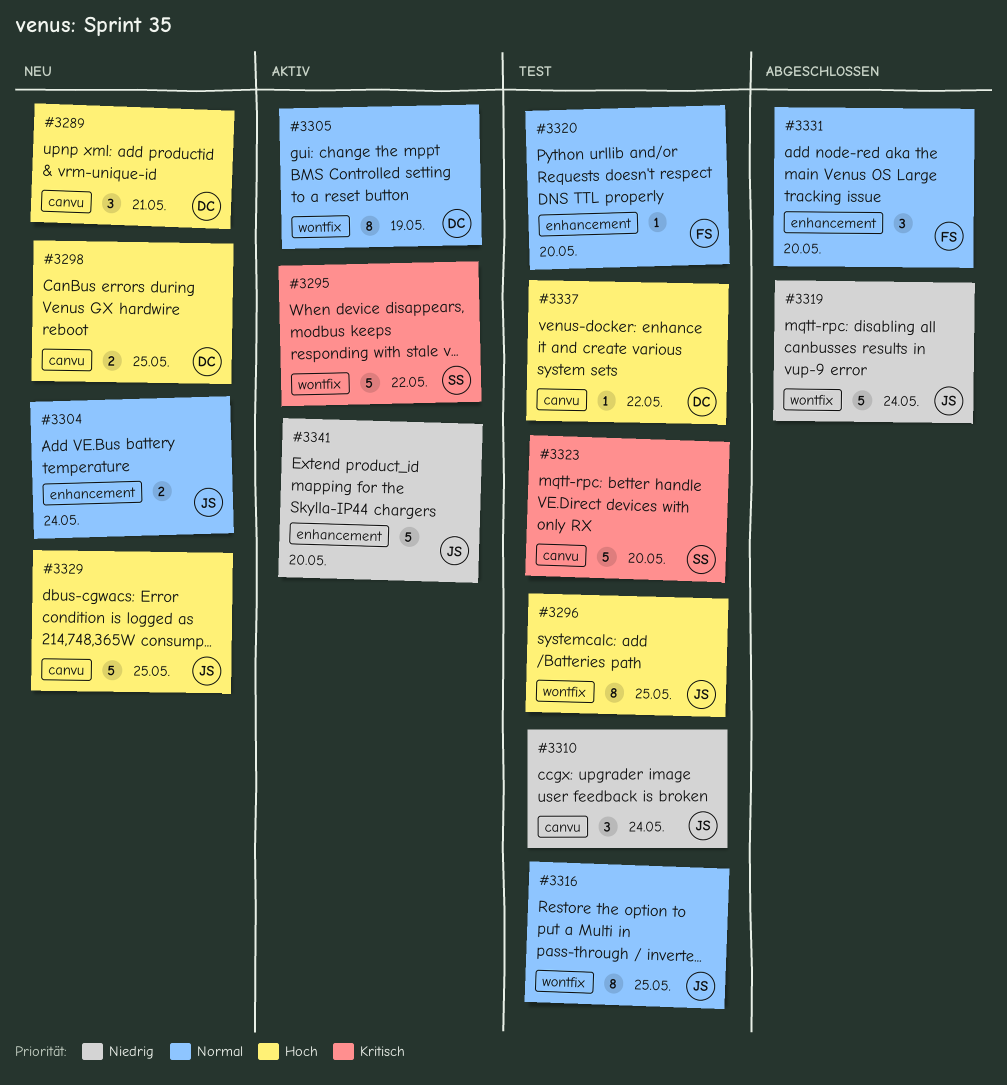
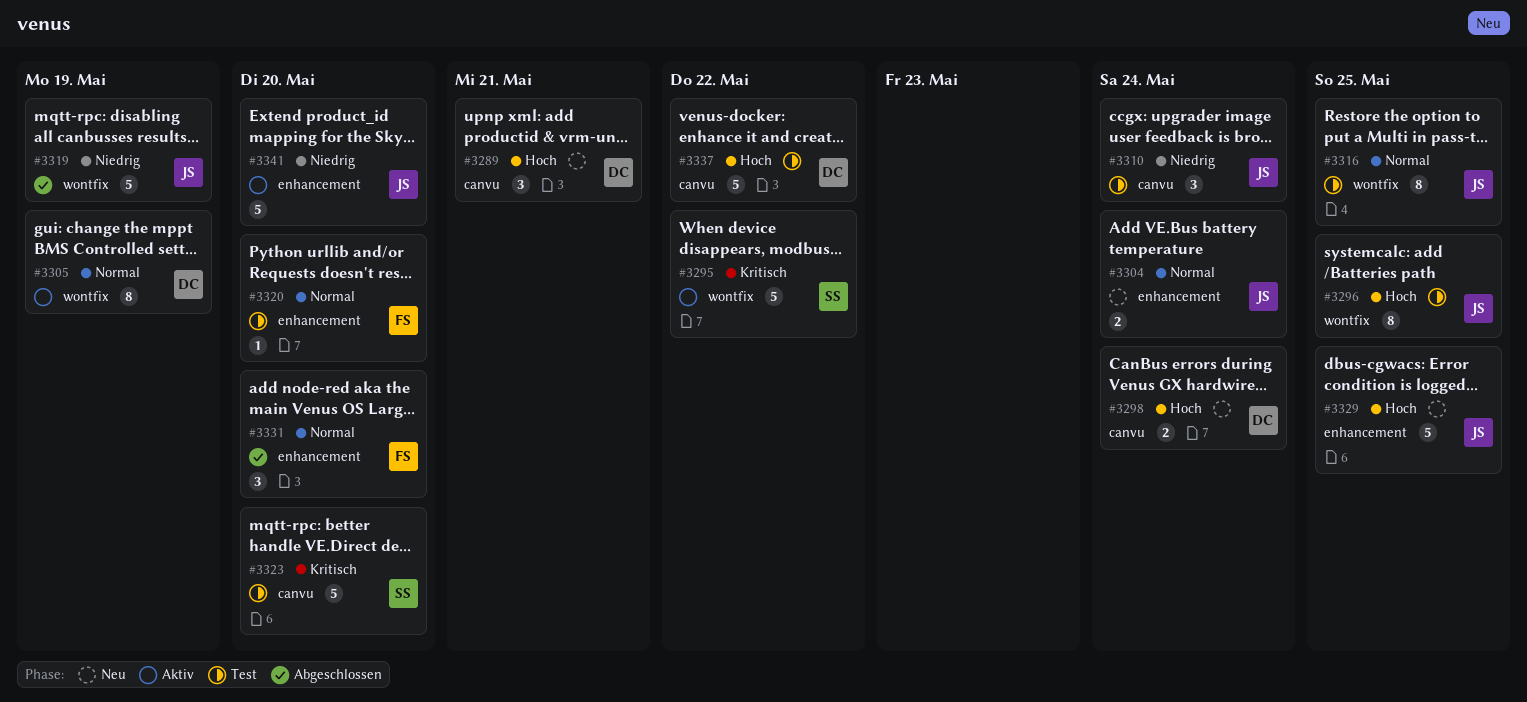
#3298, due: May 25 -> May 24
#3319, due: May 24 -> May 19
#3329, label: canvu -> enhancement
#3337, estimate: 1 -> 5

